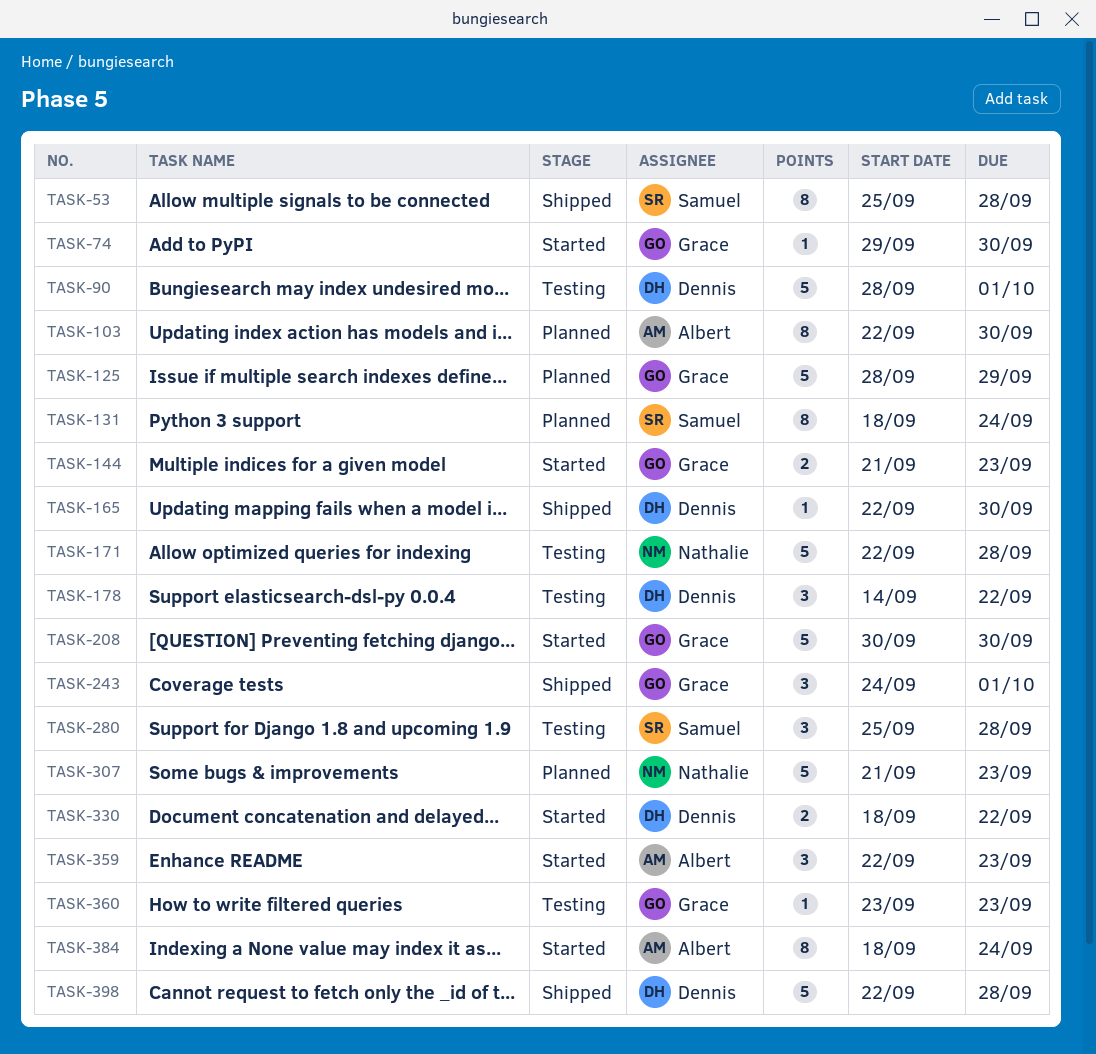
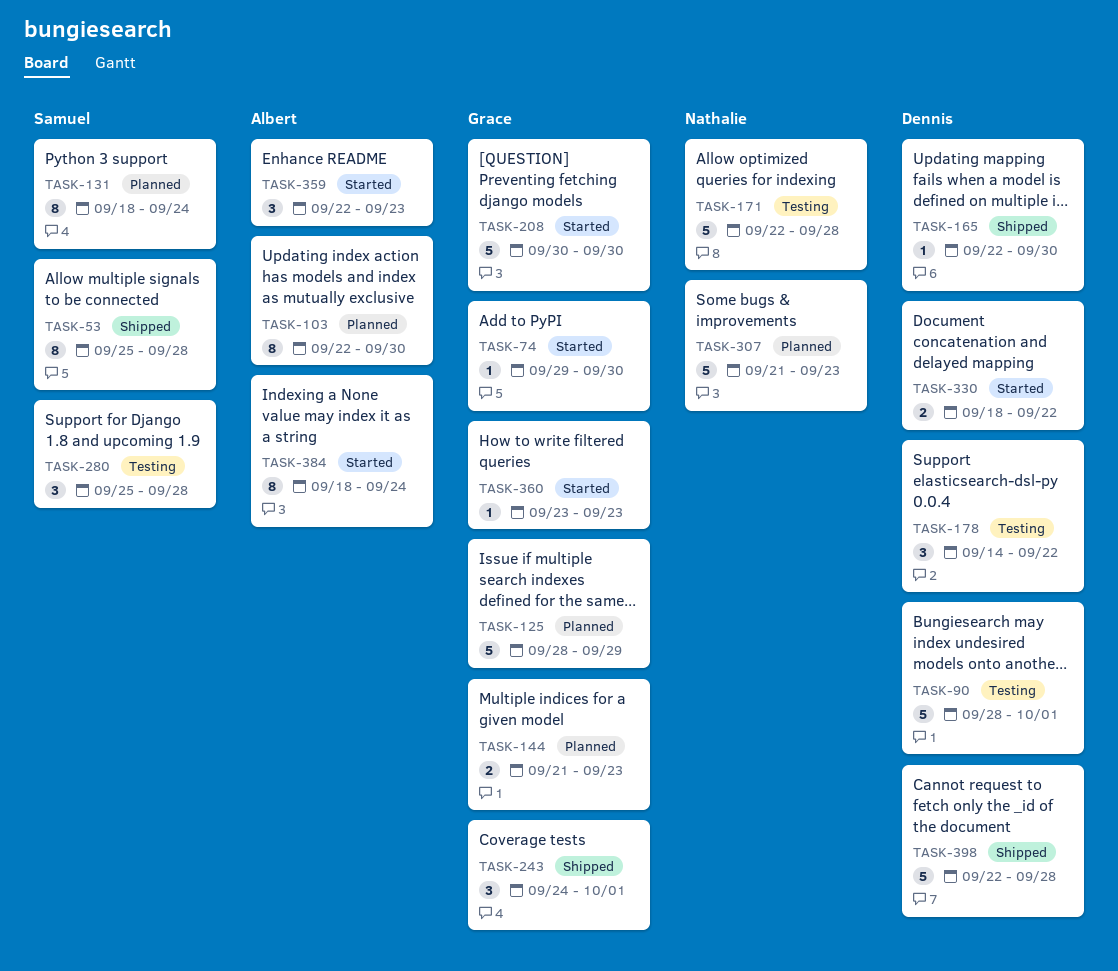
TASK-144, status: Started -> Planned
TASK-360, status: Testing -> Started

